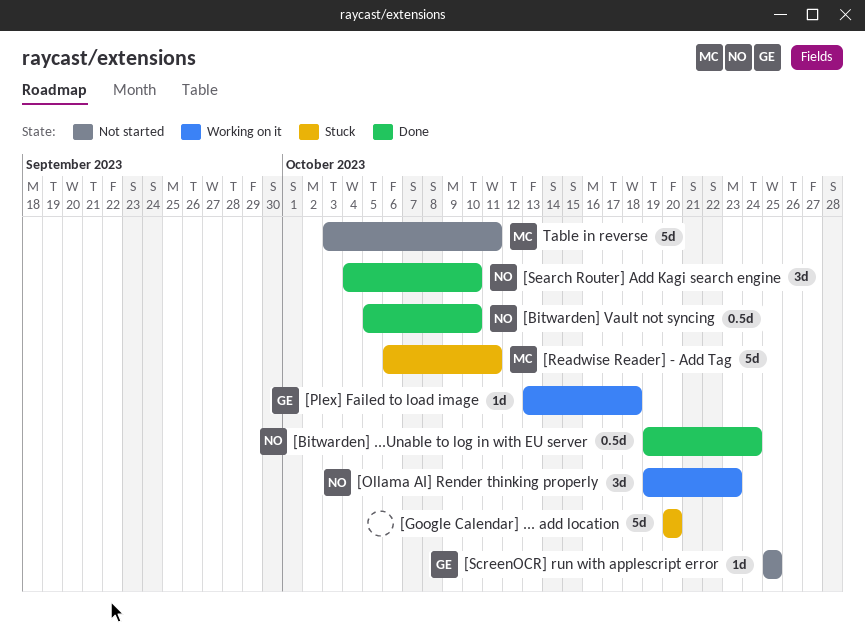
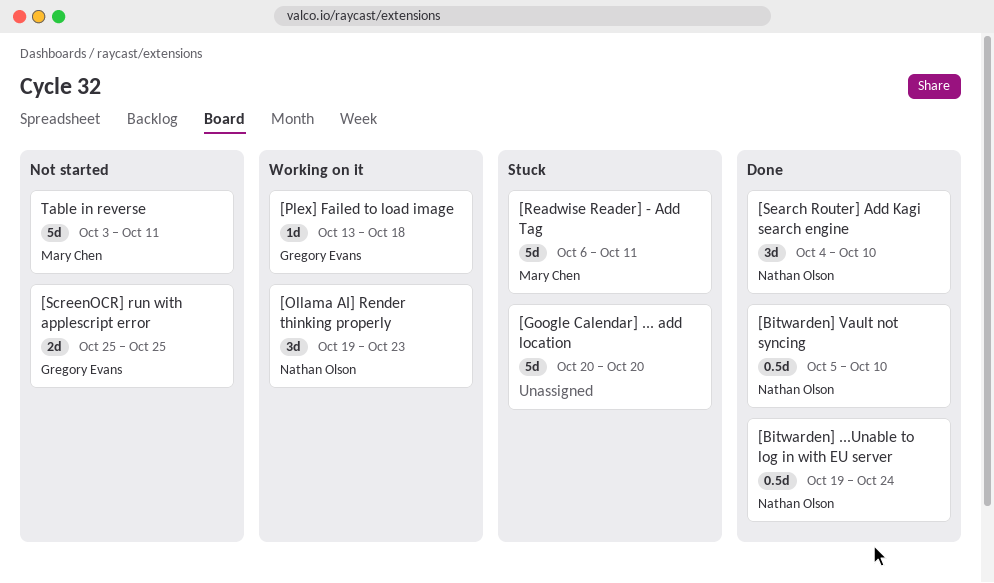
[ScreenOCR] run with applescript error, estimate: 1d -> 2d

